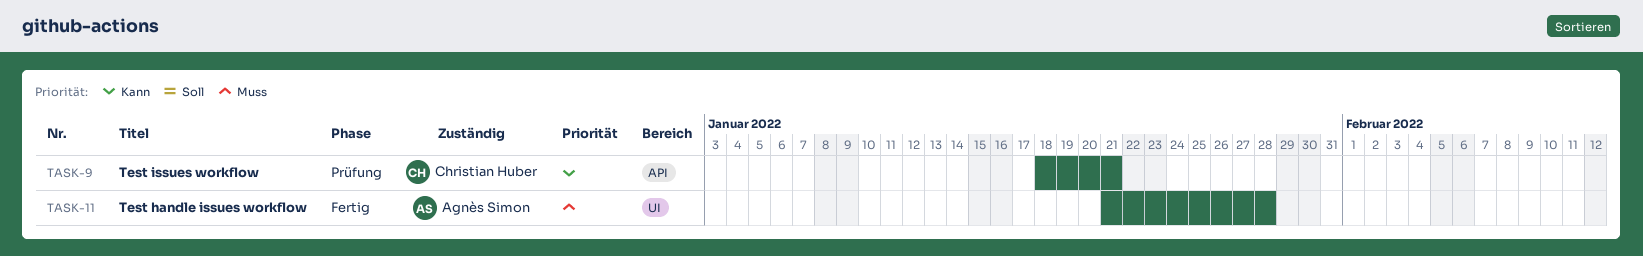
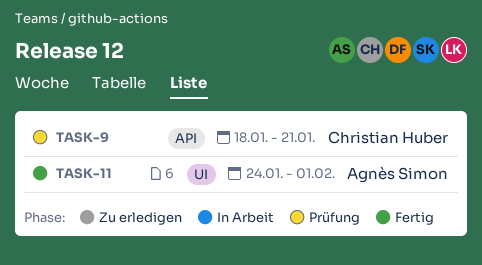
TASK-11, start: Jan 21 -> Jan 24
TASK-11, due: Jan 28 -> Feb 1

